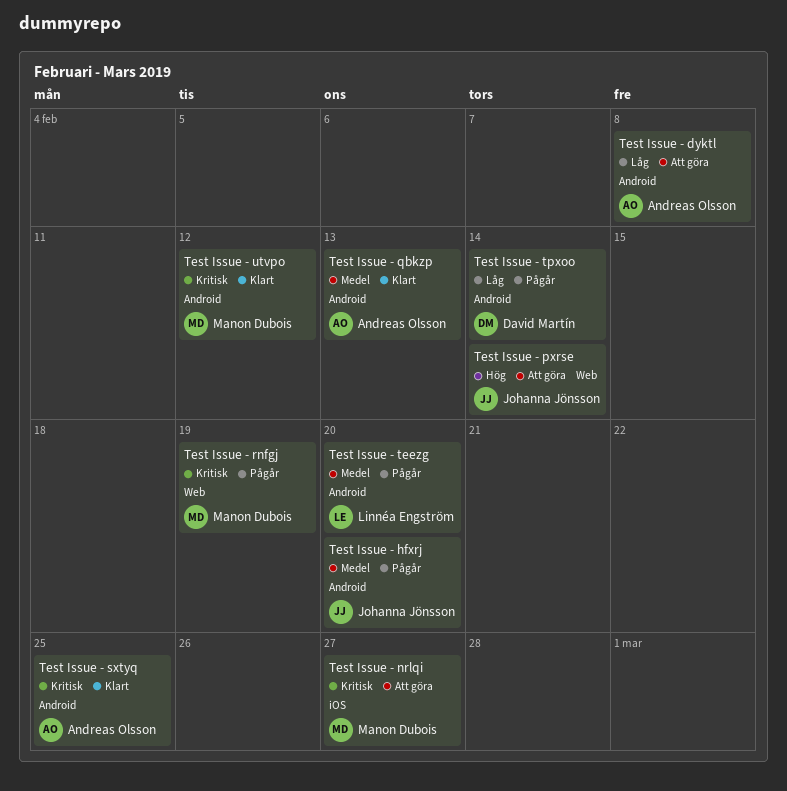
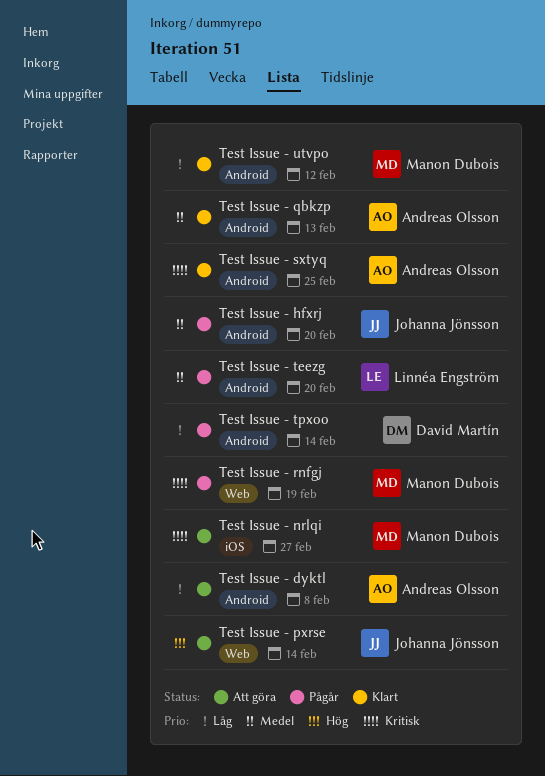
Test Issue - utvpo, priority: Kritisk -> Låg

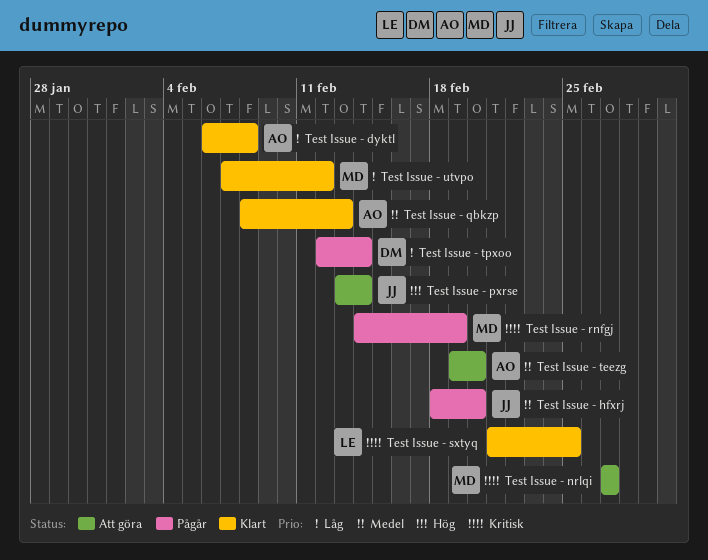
Test Issue - dyktl, status: Att göra -> Klart
Test Issue - sxtyq, owner: Andreas Olsson -> Linnéa Engström
Test Issue - teezg, status: Pågår -> Att göra
Test Issue - teezg, owner: Linnéa Engström -> Andreas Olsson

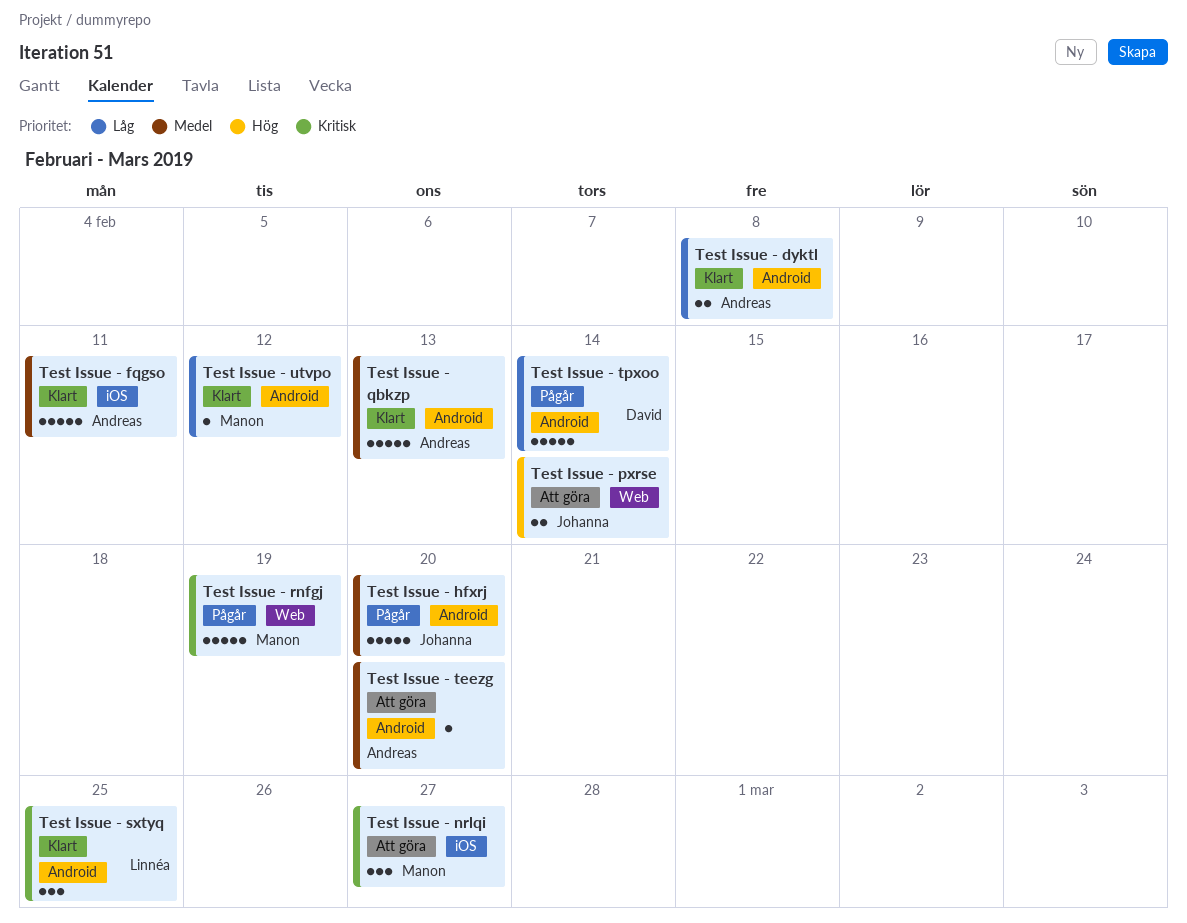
Test Issue - fqgso: none -> present

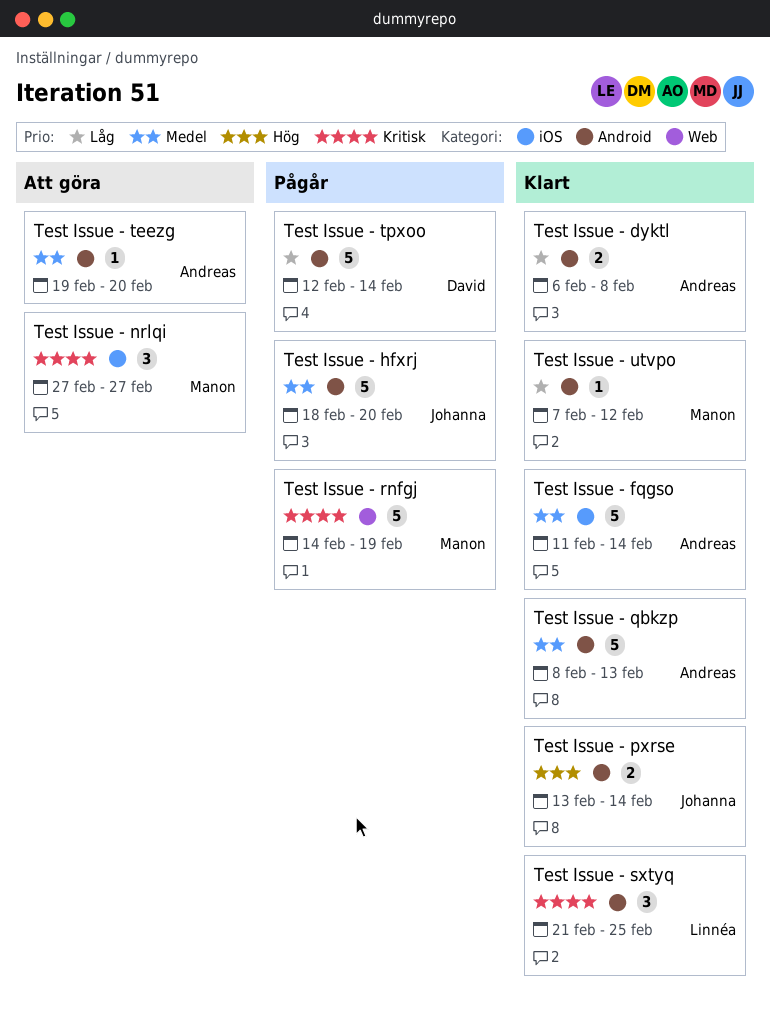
Test Issue - fqgso, due: Feb 11 -> Feb 14
Test Issue - pxrse, status: Att göra -> Klart
Test Issue - pxrse, label: Web -> Android

